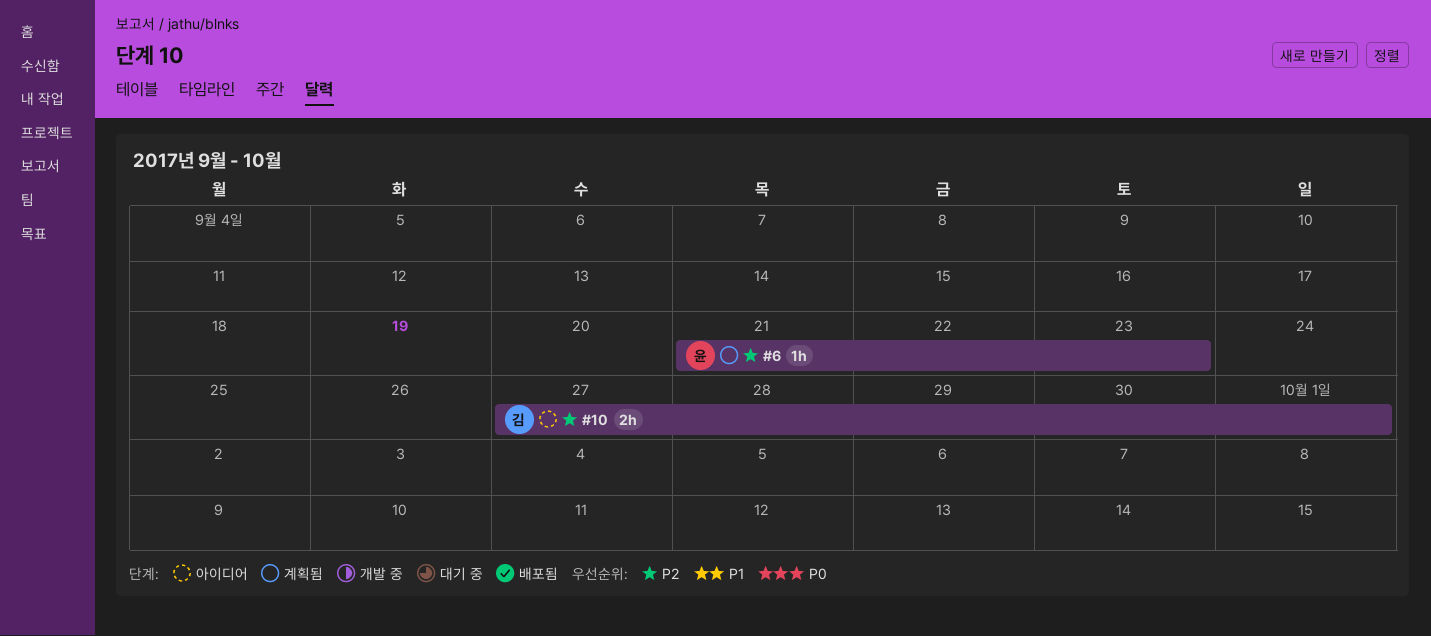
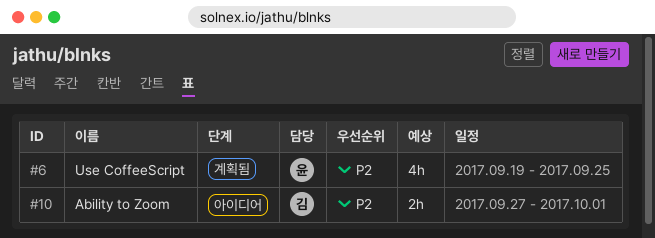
#6, estimate: 1h -> 4h
#6, start: Sep 21 -> Sep 19
#6, due: Sep 23 -> Sep 25

